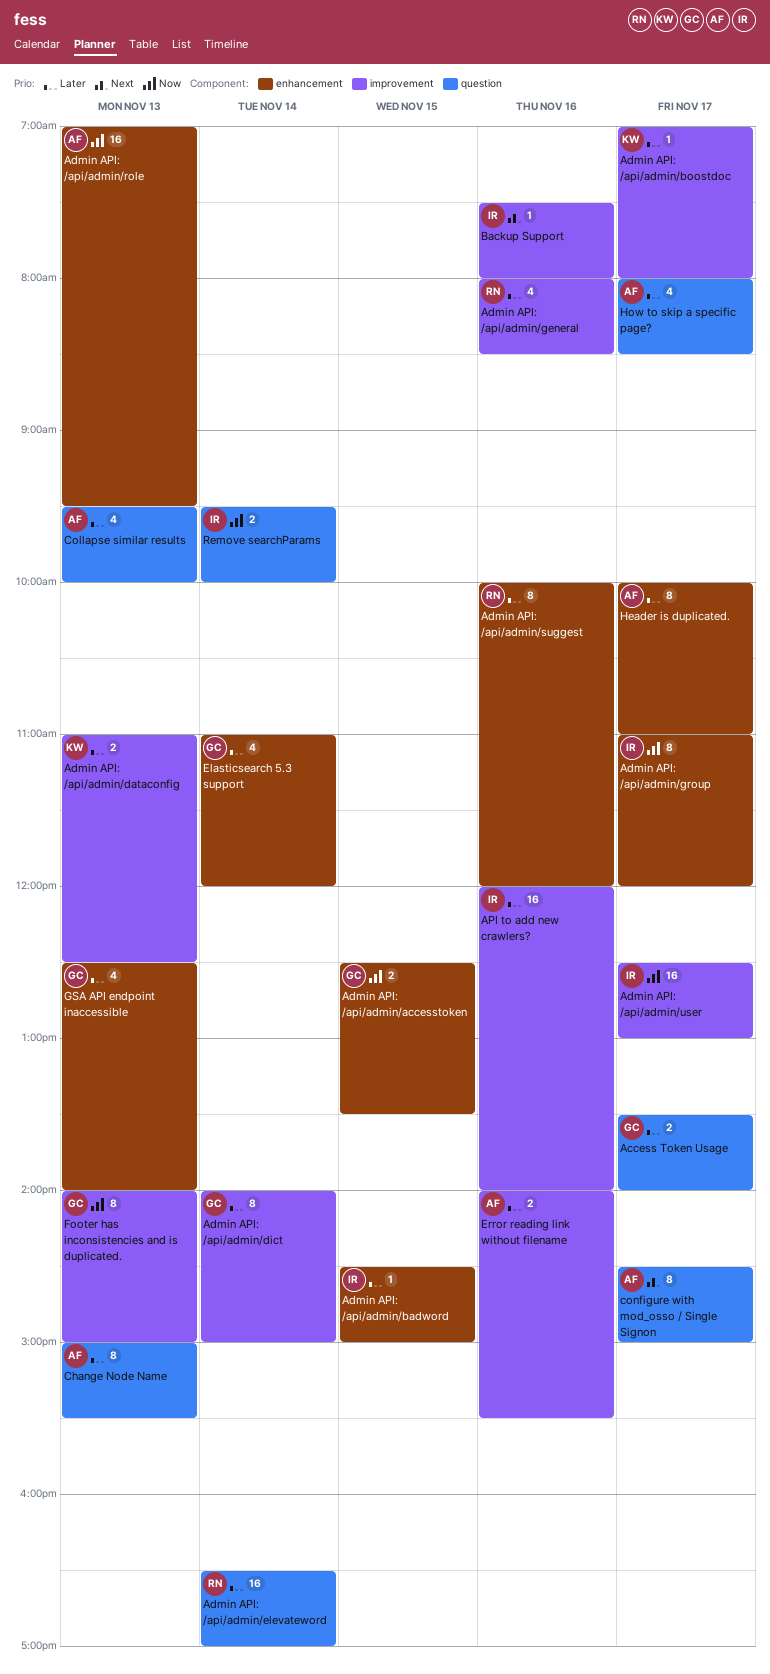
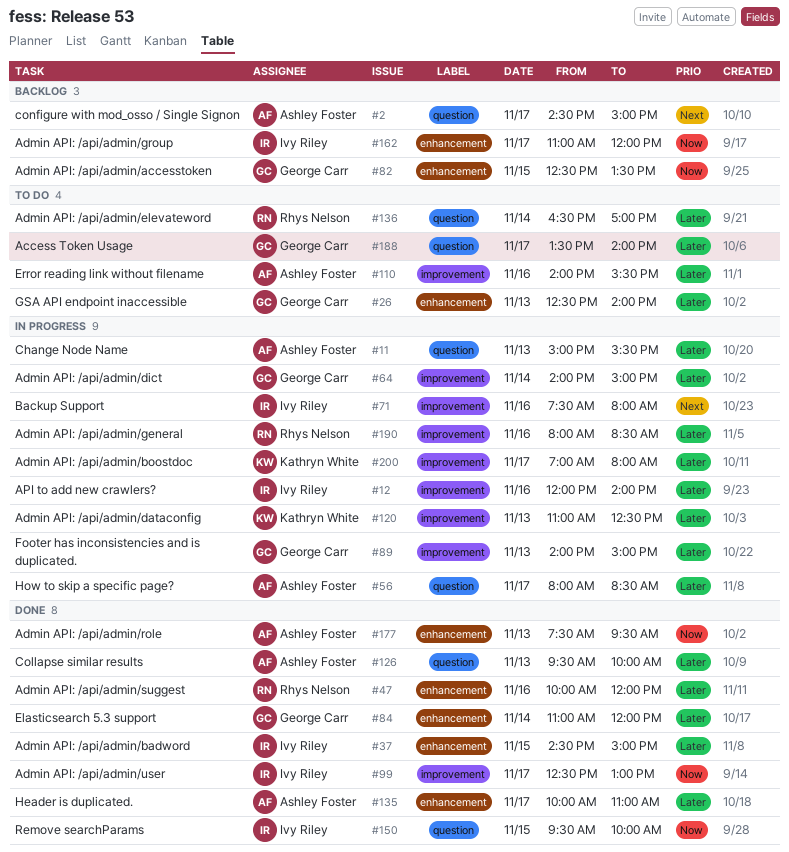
Admin API: /api/admin/role, begins: 07:00 -> 07:30
Footer has inconsistencies and is duplicated., priority: Now -> Later
Remove searchParams, day: Nov 14 -> Nov 15

